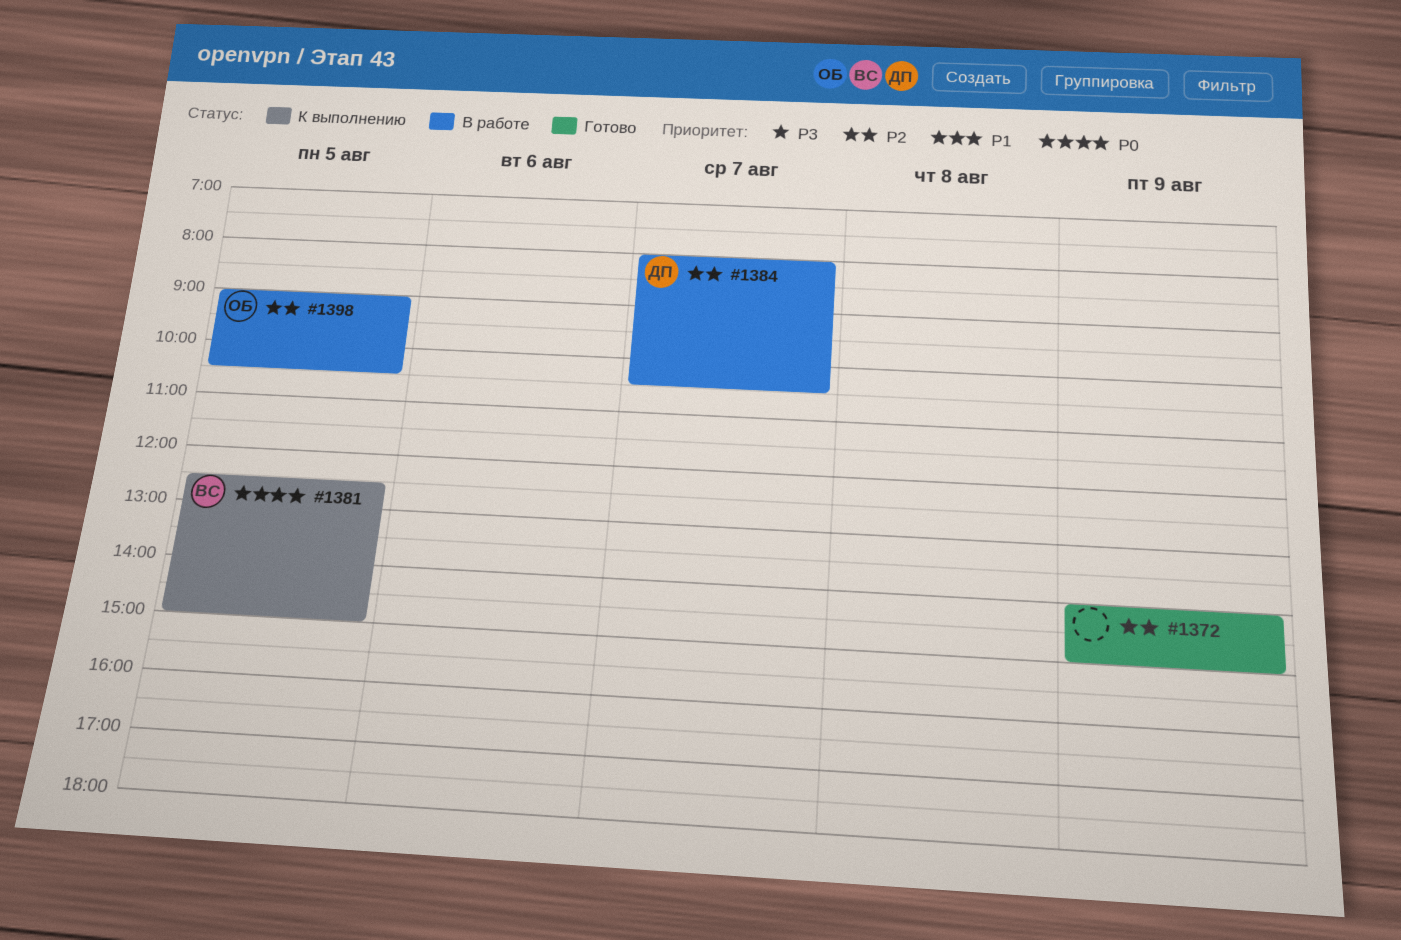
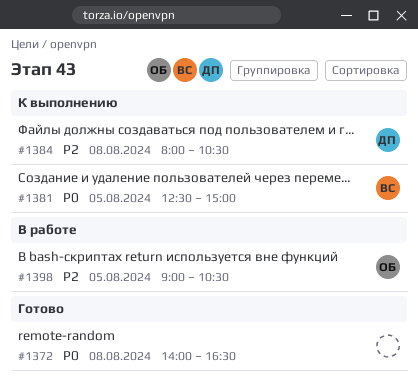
#1372, priority: P2 -> P0
#1372, day: Aug 9 -> Aug 8
#1372, ends: 15:00 -> 16:30
#1384, status: В работе -> К выполнению
#1384, day: Aug 7 -> Aug 8

